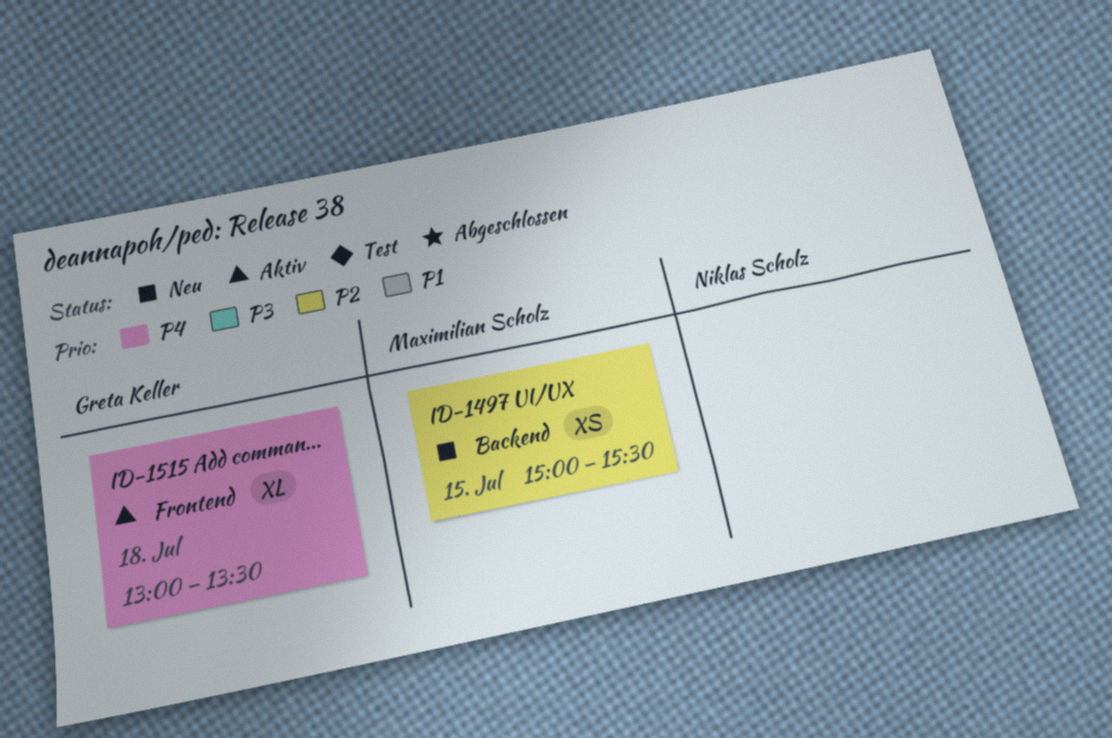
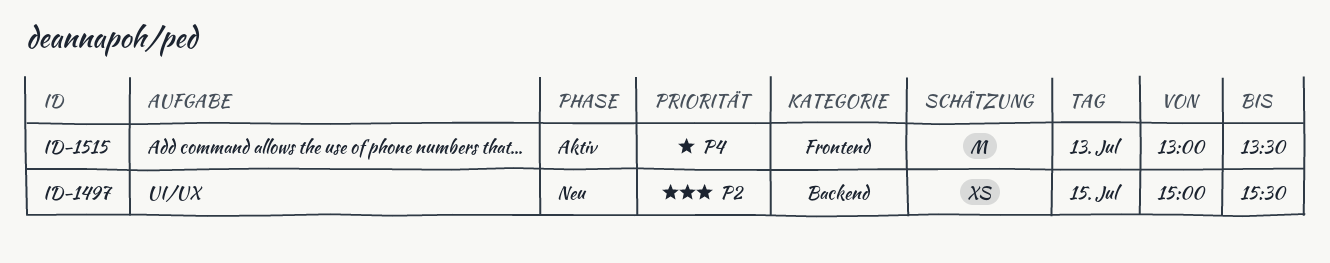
ID-1515, estimate: XL -> M
ID-1515, day: Jul 18 -> Jul 13

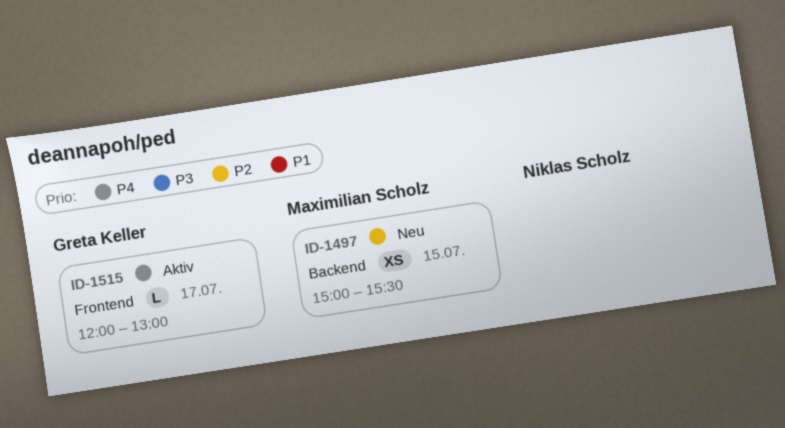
ID-1515, estimate: M -> L
ID-1515, day: Jul 13 -> Jul 17
ID-1515, begins: 13:00 -> 12:00
ID-1515, ends: 13:30 -> 13:00

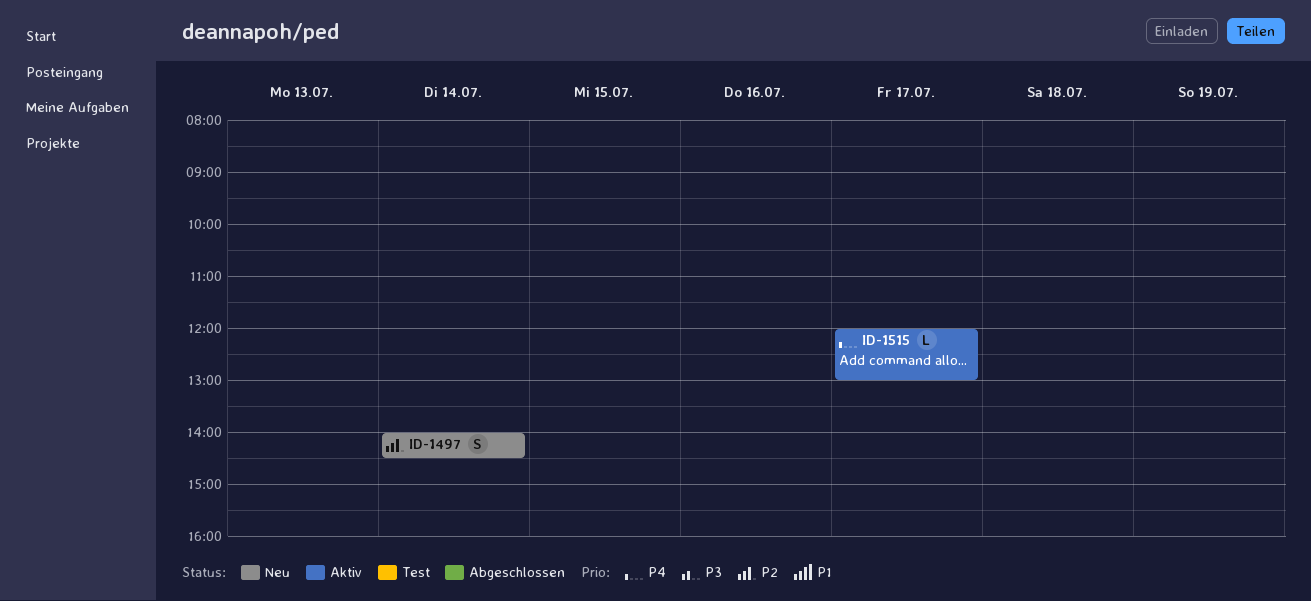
ID-1497, estimate: XS -> S
ID-1497, day: Jul 15 -> Jul 14
ID-1497, begins: 15:00 -> 14:00
ID-1497, ends: 15:30 -> 14:30

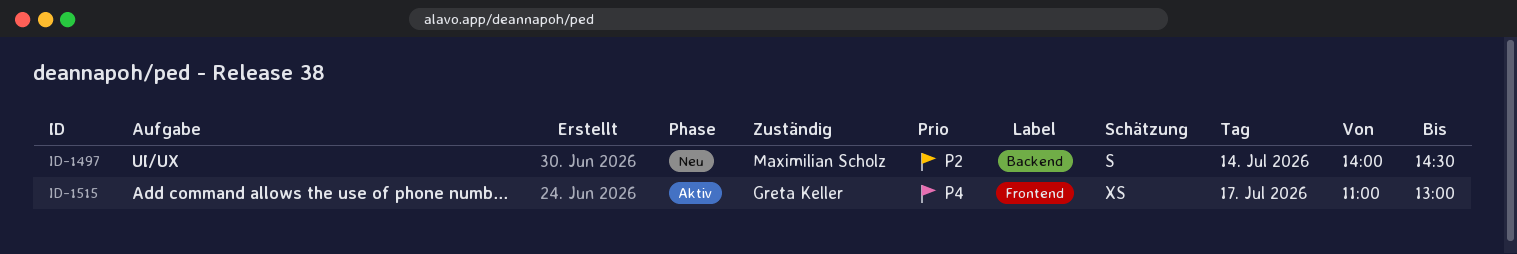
ID-1515, estimate: L -> XS
ID-1515, begins: 12:00 -> 11:00

